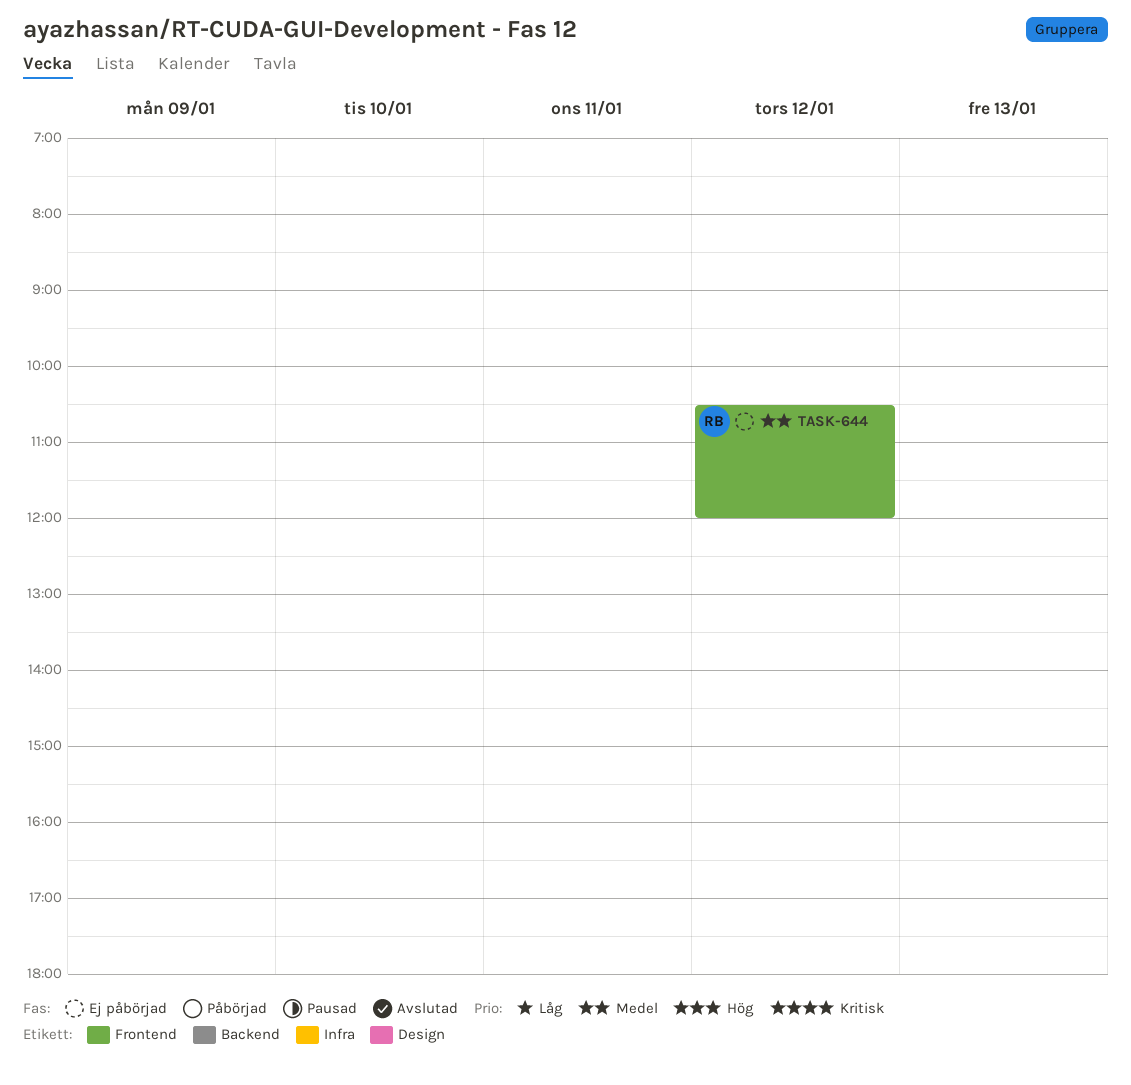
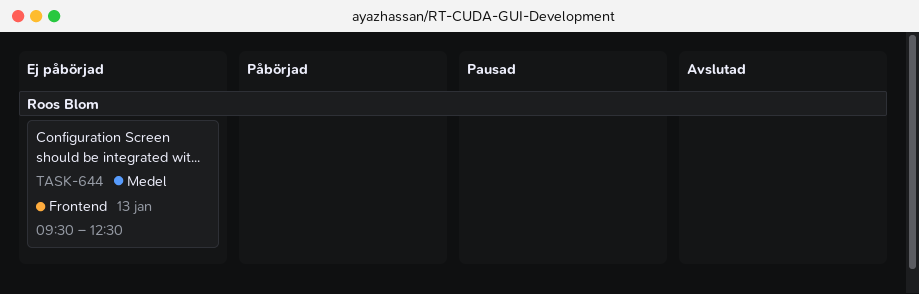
TASK-644, day: Jan 12 -> Jan 13
TASK-644, begins: 10:30 -> 09:30
TASK-644, ends: 12:00 -> 12:30

